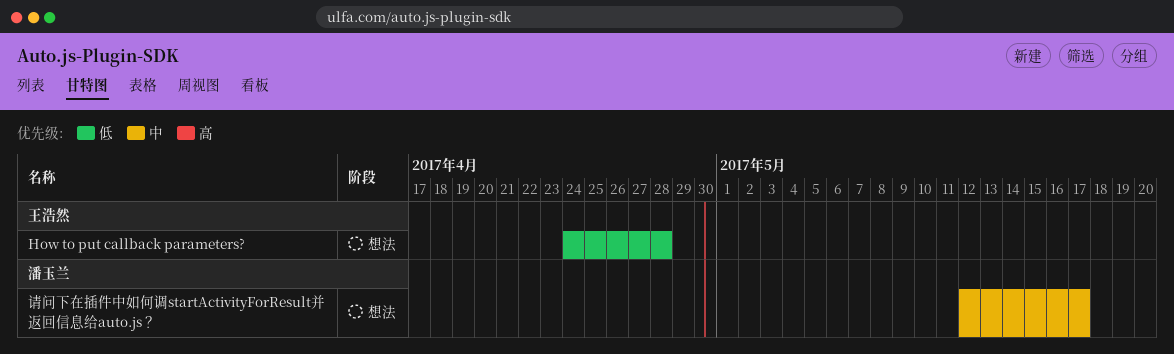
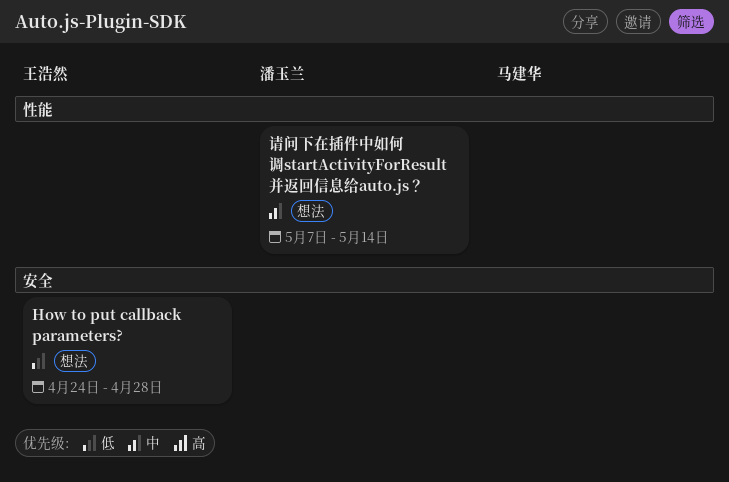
请问下在插件中如何调startActivityForResult并返回信息给auto.js？, start: May 12 -> May 7
请问下在插件中如何调startActivityForResult并返回信息给auto.js？, due: May 17 -> May 14

